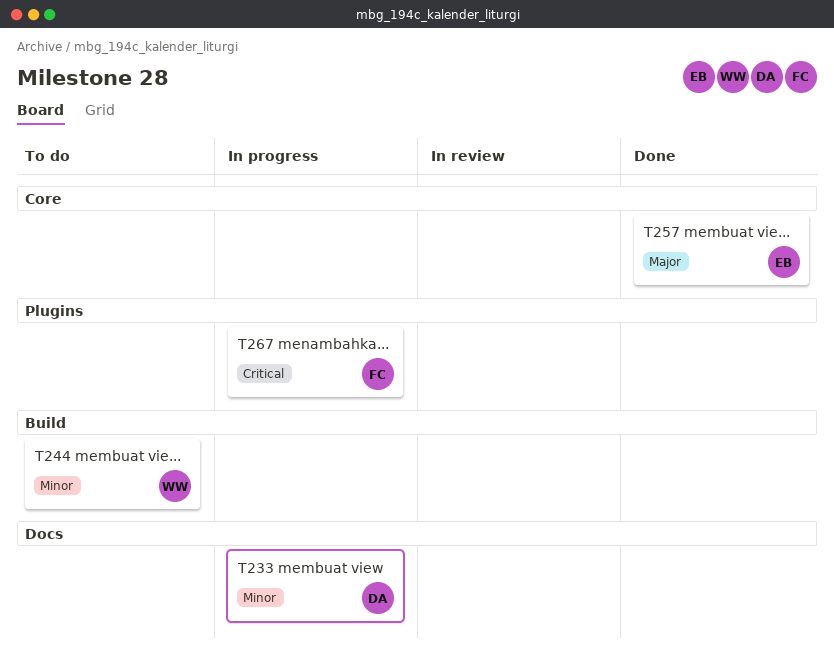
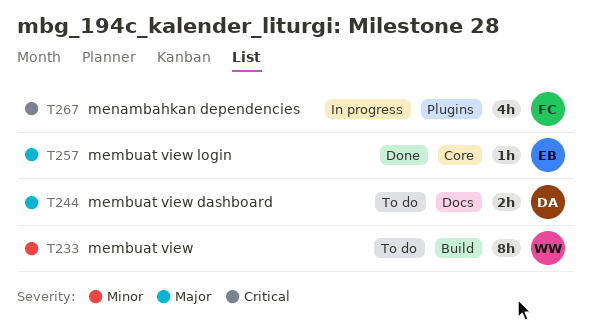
T233, status: In progress -> To do
T233, owner: DA -> WW
T233, label: Docs -> Build
T244, owner: WW -> DA
T244, priority: Minor -> Major
T244, label: Build -> Docs

